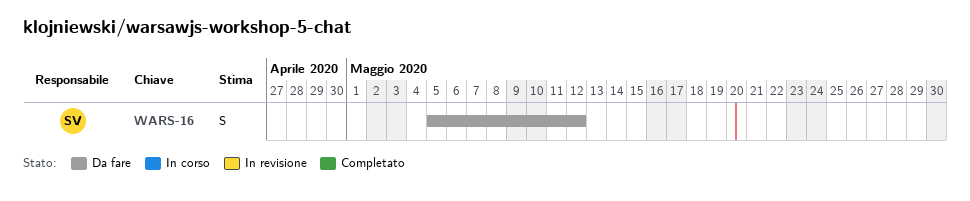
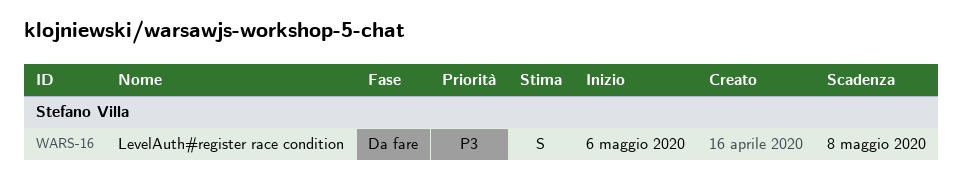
WARS-16, start: May 5 -> May 6
WARS-16, due: May 12 -> May 8

